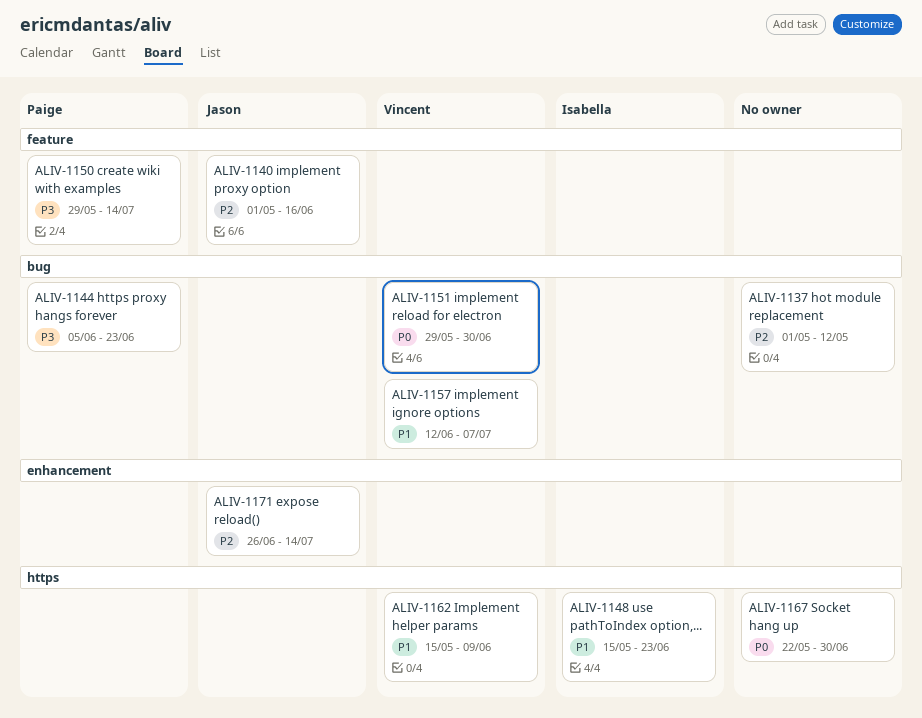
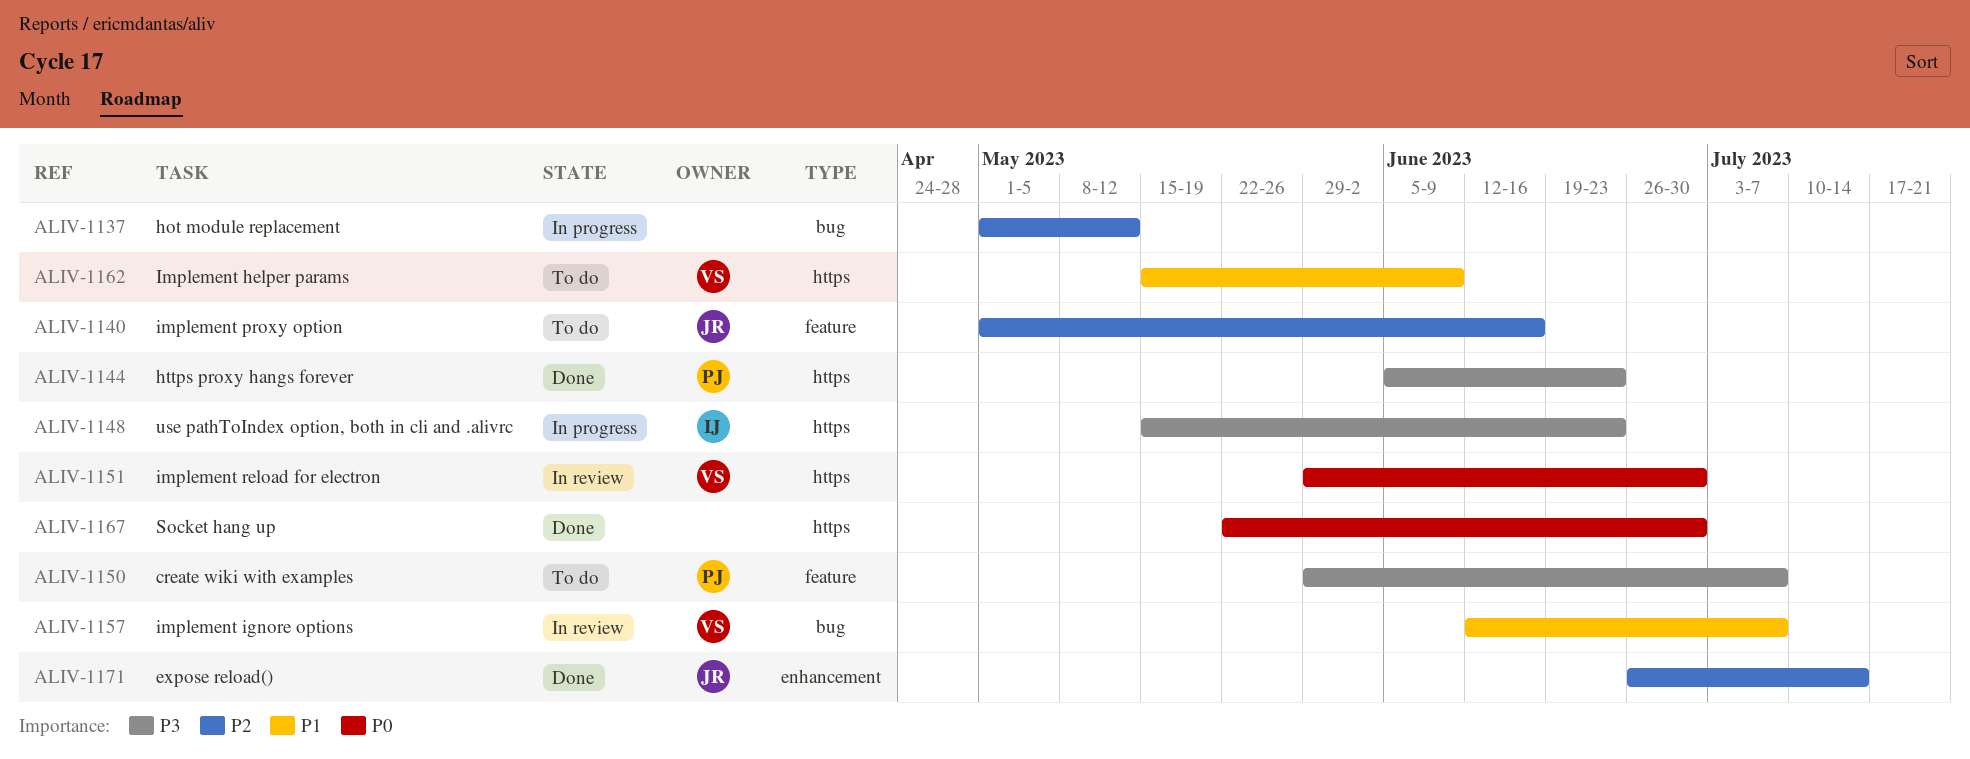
ALIV-1144, label: bug -> https
ALIV-1148, priority: P1 -> P3
ALIV-1150, due: Jul 14 -> Jul 7
ALIV-1151, label: bug -> https

